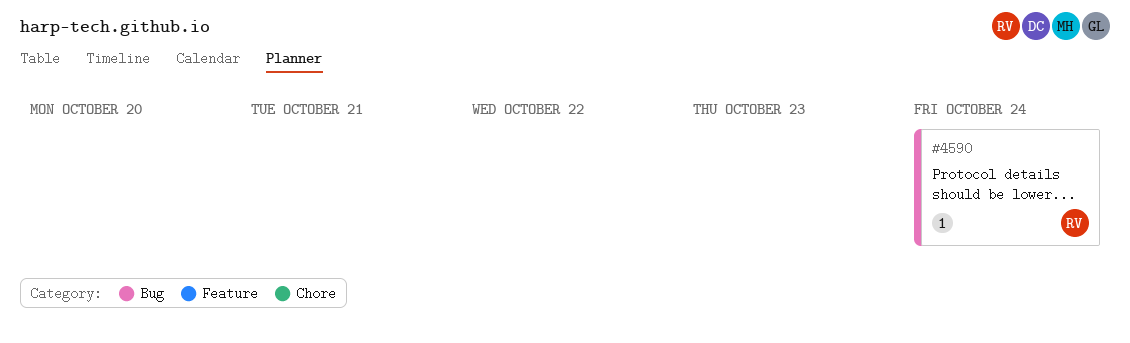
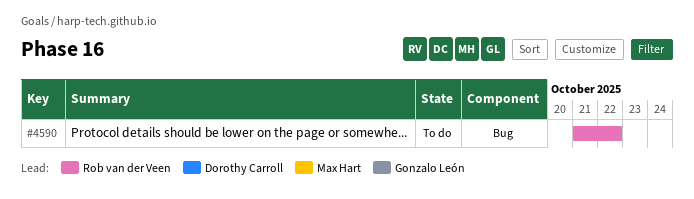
#4590, due: Oct 24 -> Oct 22

